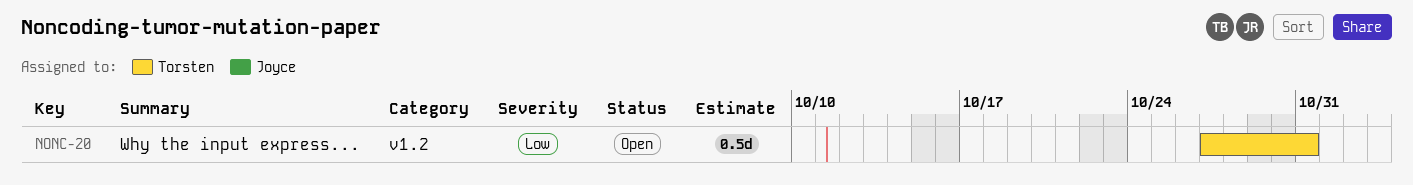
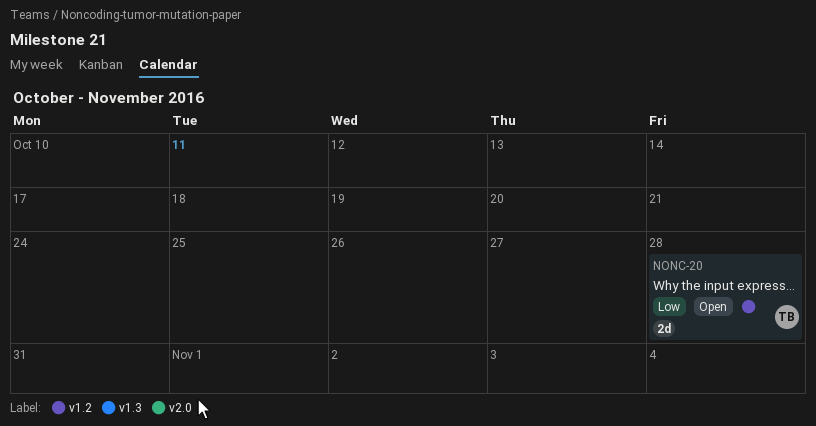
NONC-20, estimate: 0.5d -> 2d
NONC-20, due: Oct 31 -> Oct 28

